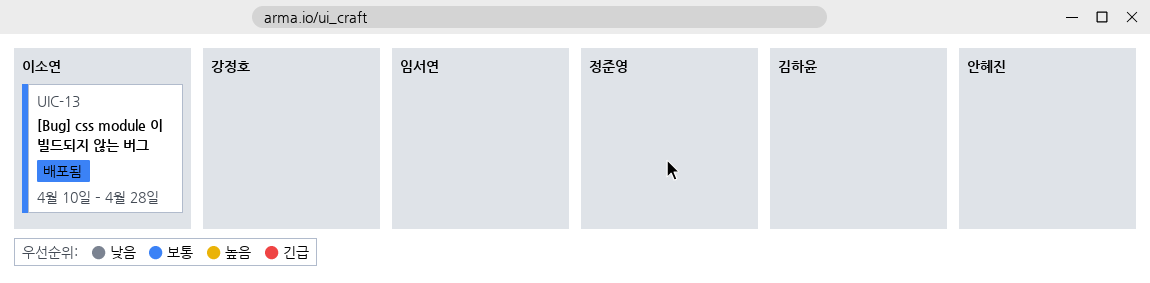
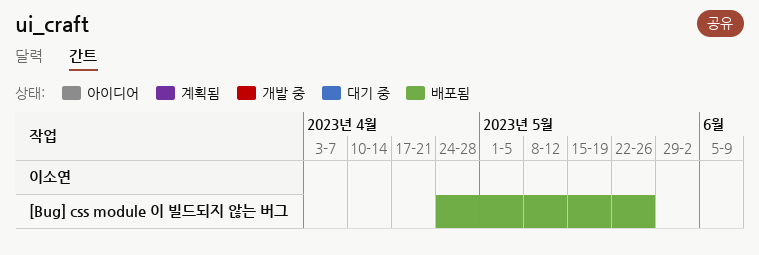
[Bug] css module 이 빌드되지 않는 버그, start: Apr 10 -> Apr 24
[Bug] css module 이 빌드되지 않는 버그, due: Apr 28 -> May 26

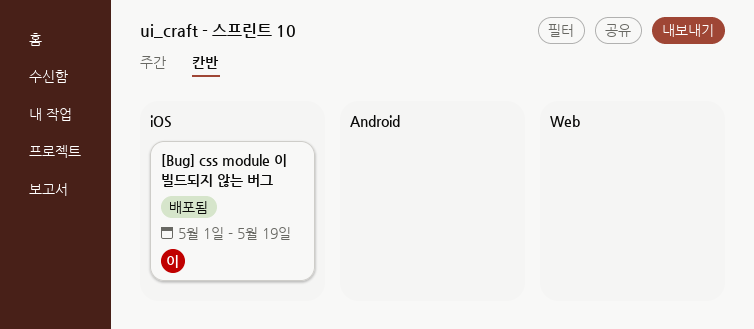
[Bug] css module 이 빌드되지 않는 버그, start: Apr 24 -> May 1
[Bug] css module 이 빌드되지 않는 버그, due: May 26 -> May 19

